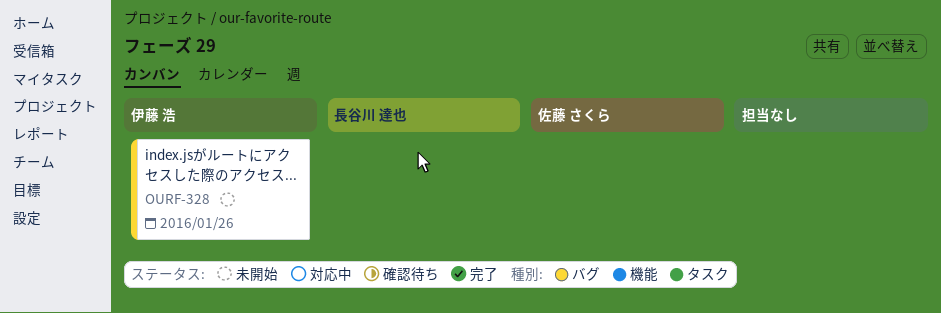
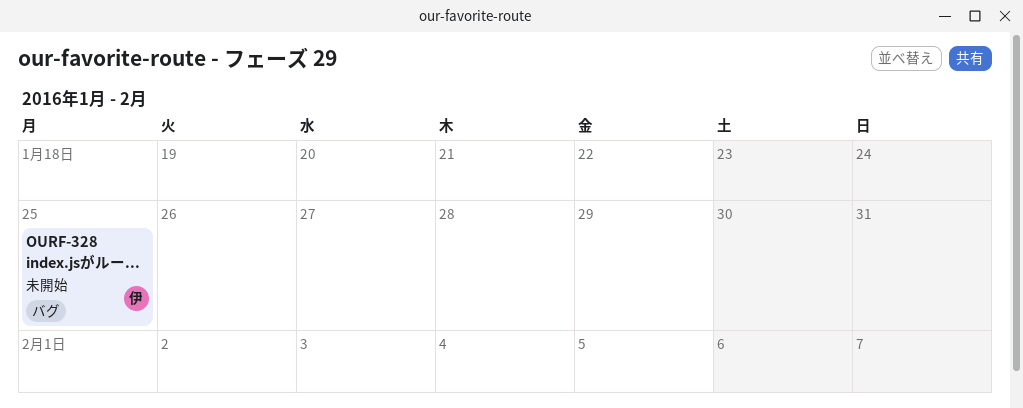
OURF-328, due: Jan 26 -> Jan 25

